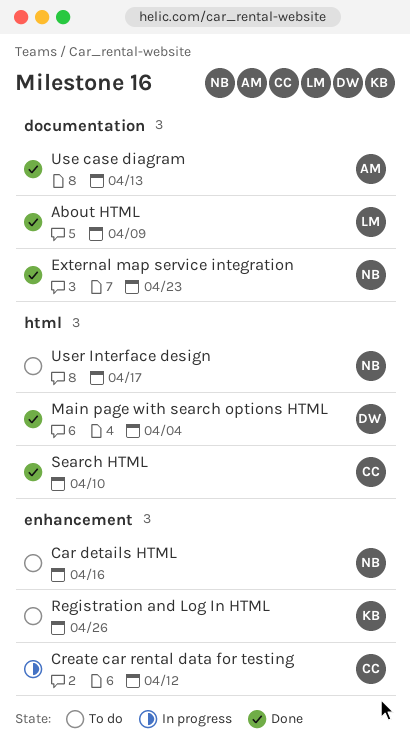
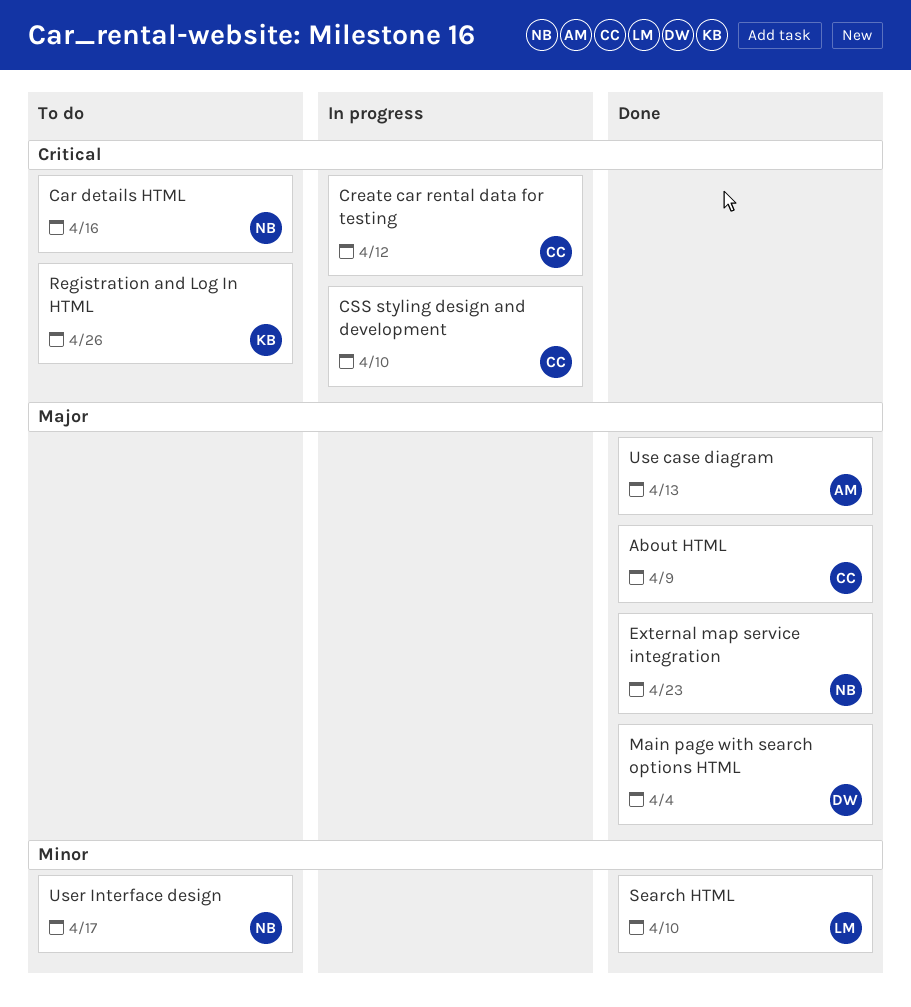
About HTML, owner: LM -> CC
CSS styling design and development: none -> present
Search HTML, owner: CC -> LM

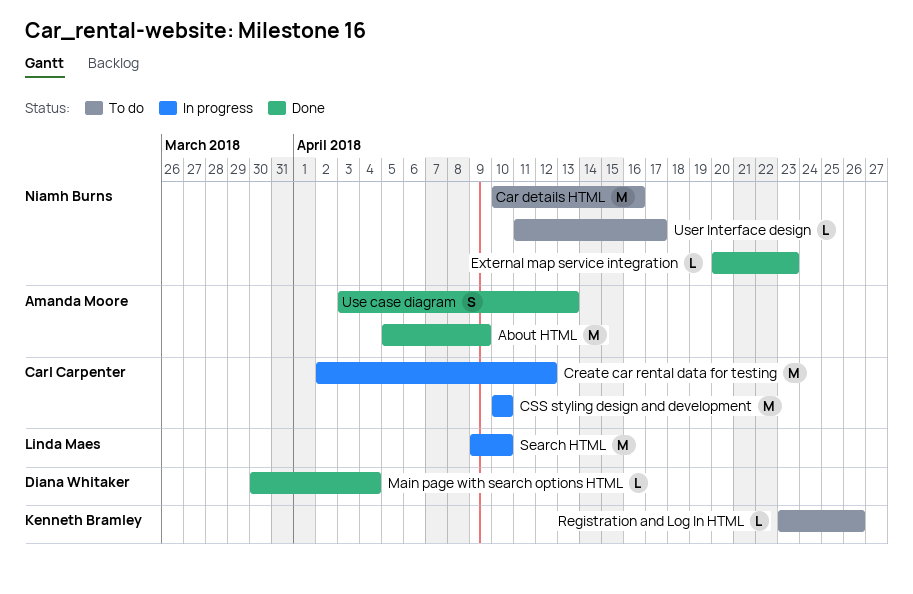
About HTML, owner: Carl Carpenter -> Amanda Moore
Search HTML, status: Done -> In progress

